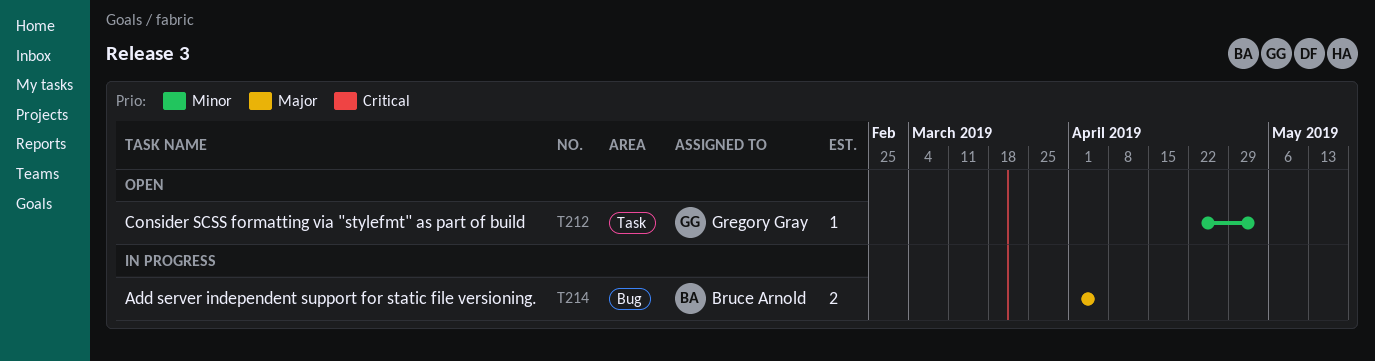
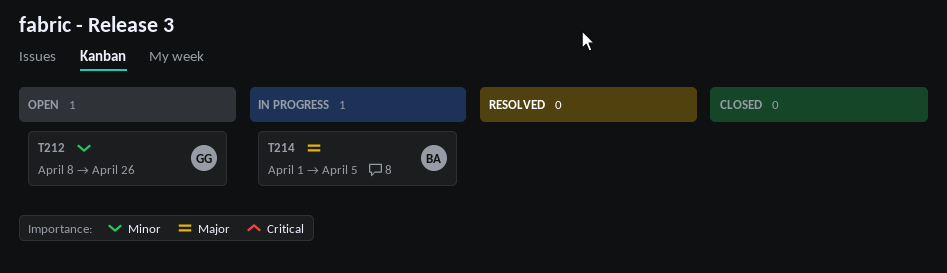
T212, start: Apr 22 -> Apr 8
T212, due: May 3 -> Apr 26

